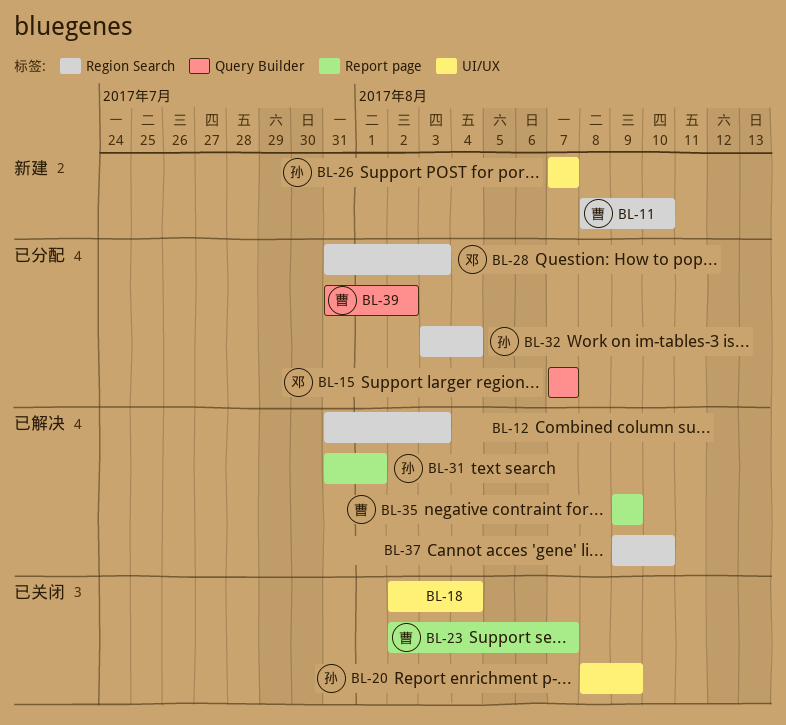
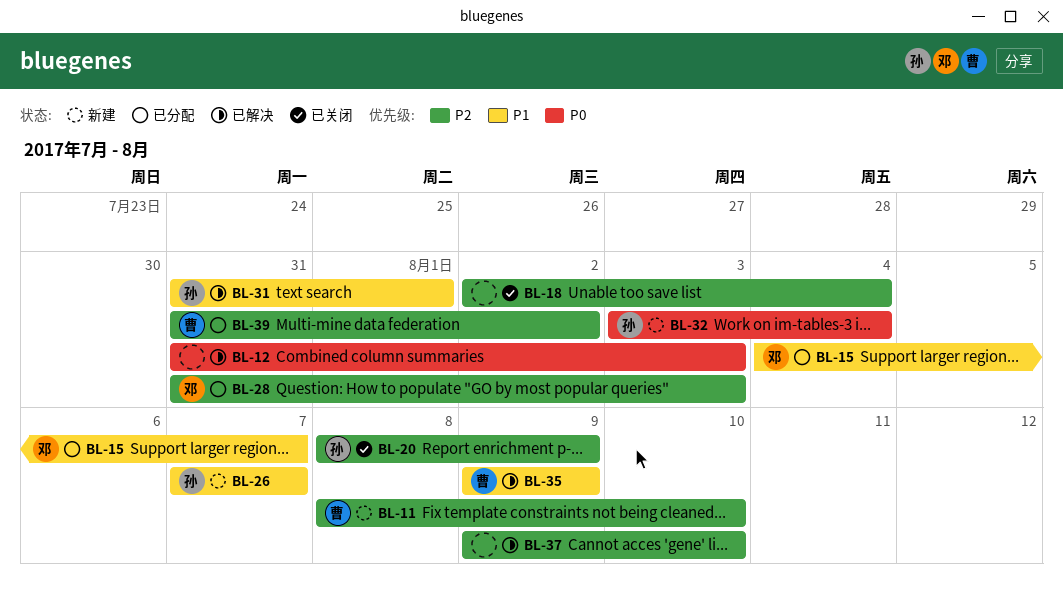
BL-15, start: Aug 7 -> Aug 4
BL-23: present -> none
BL-32, status: 已分配 -> 新建

